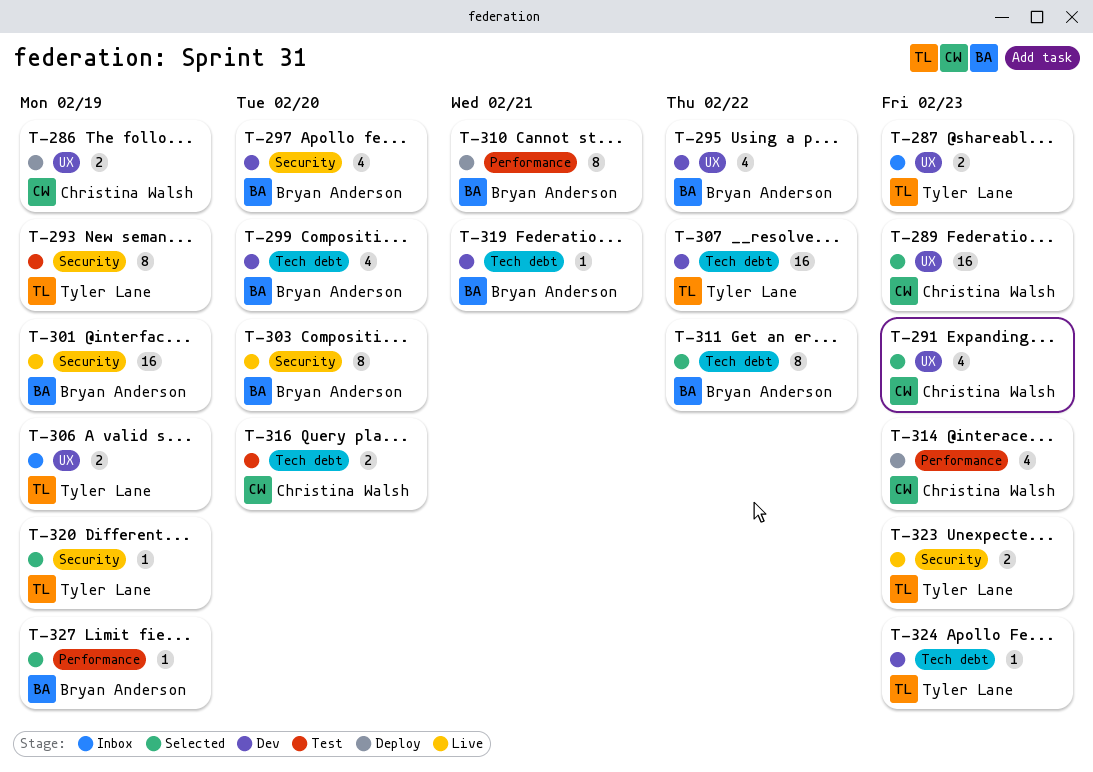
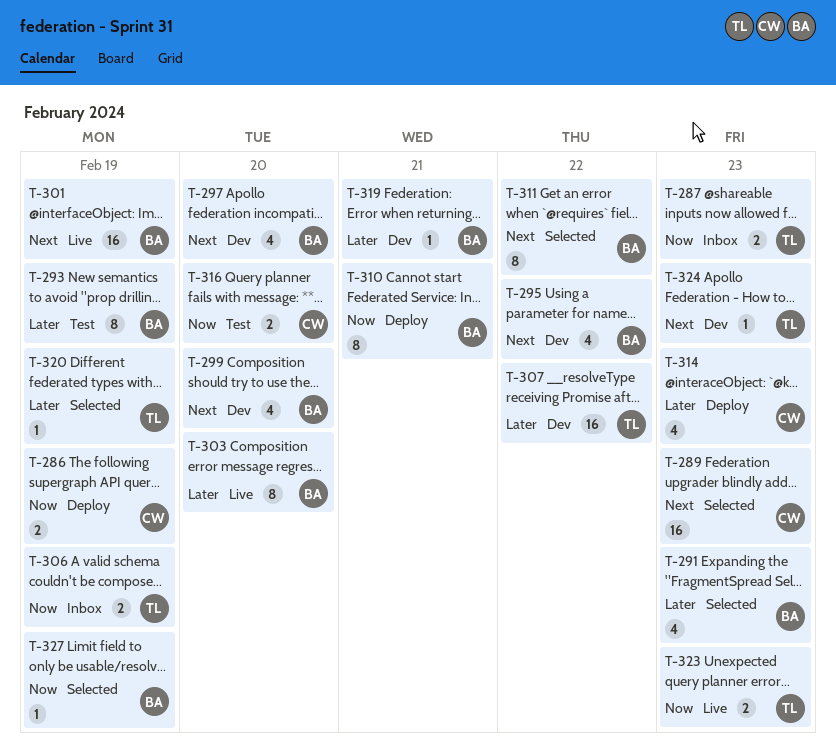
T-291, owner: Christina Walsh -> Bryan Anderson
T-293, owner: Tyler Lane -> Bryan Anderson

